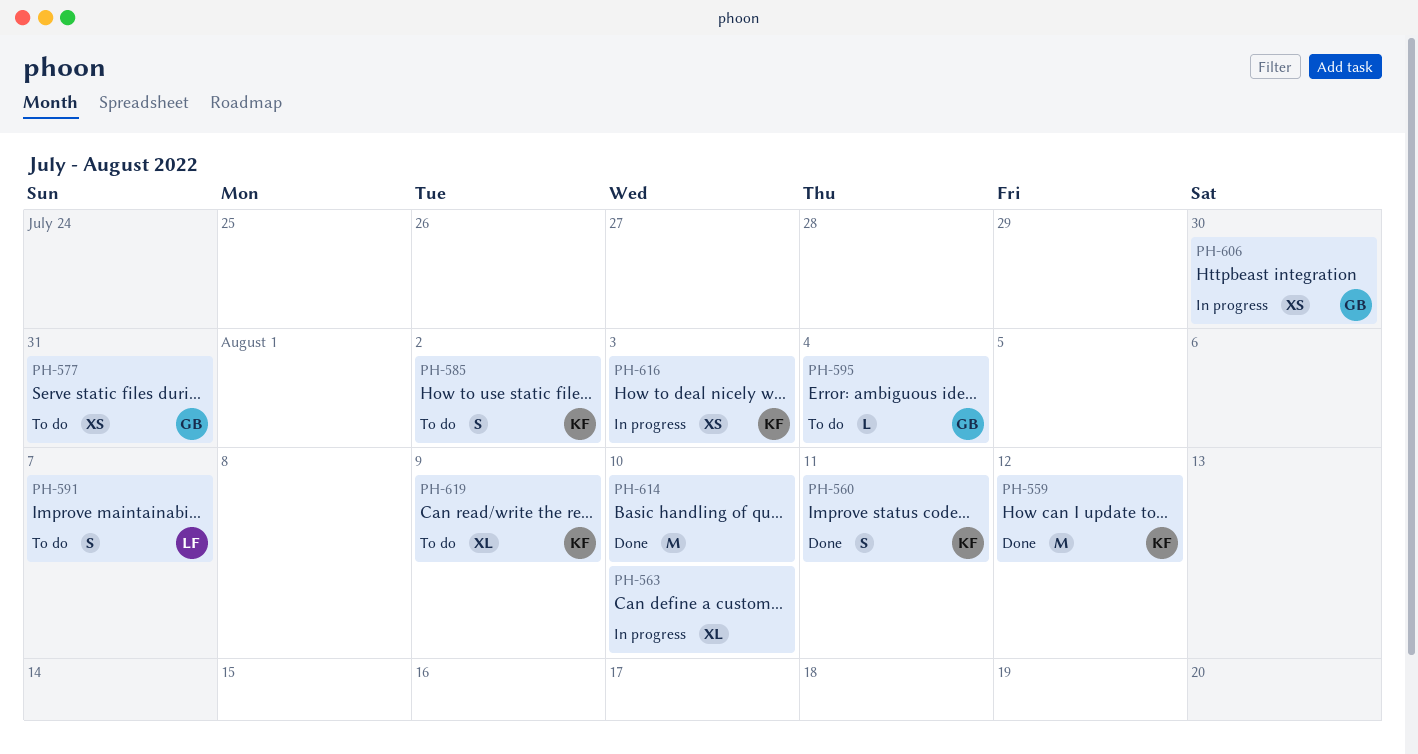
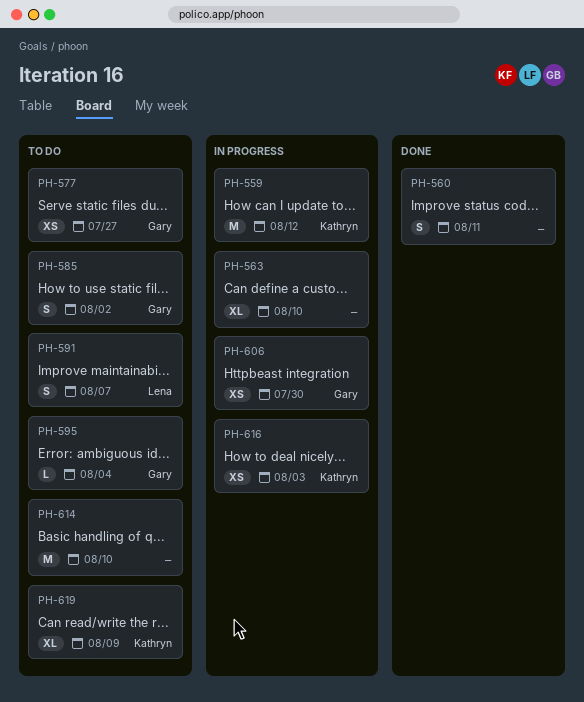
PH-559, status: Done -> In progress
PH-560, owner: Kathryn -> none
PH-577, due: Jul 31 -> Jul 27
PH-585, owner: Kathryn -> Gary
PH-614, status: Done -> To do

